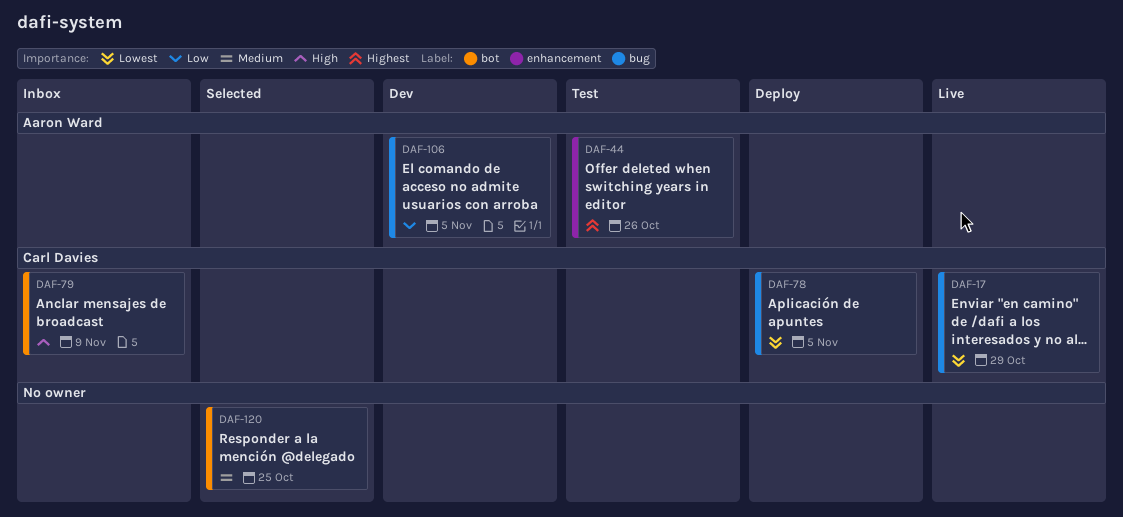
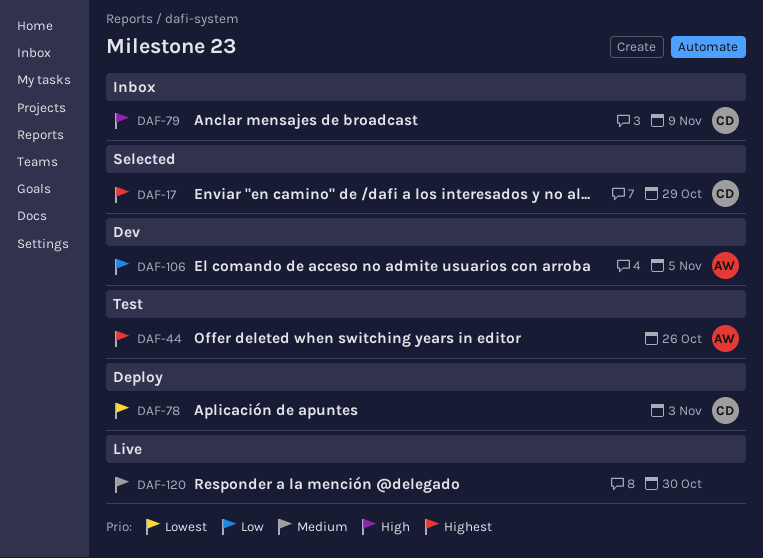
DAF-17, status: Live -> Selected
DAF-17, priority: Lowest -> Highest
DAF-78, due: Nov 5 -> Nov 3
DAF-120, status: Selected -> Live
DAF-120, due: Oct 25 -> Oct 30

